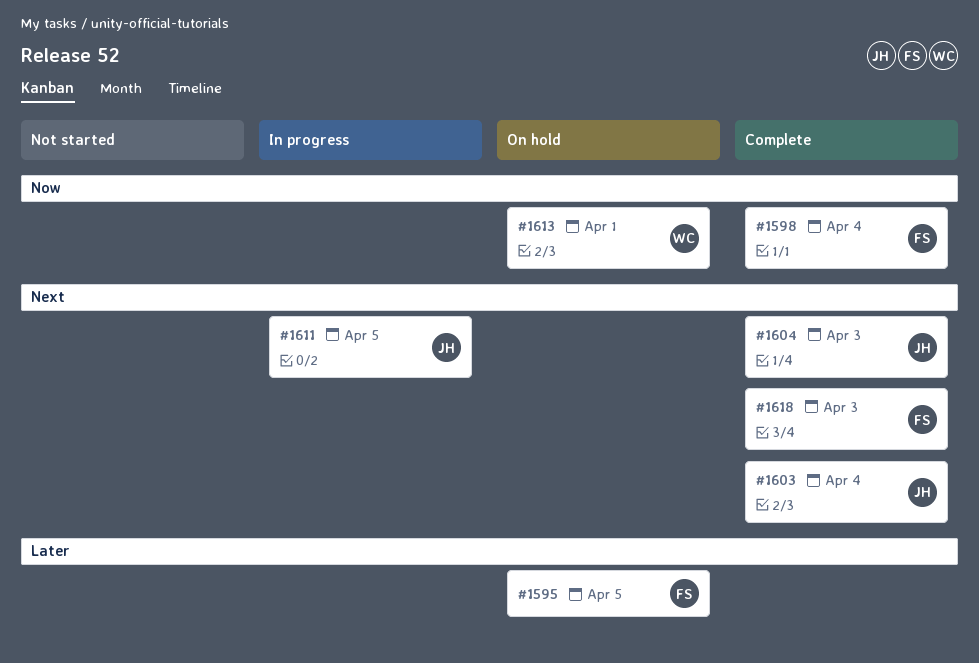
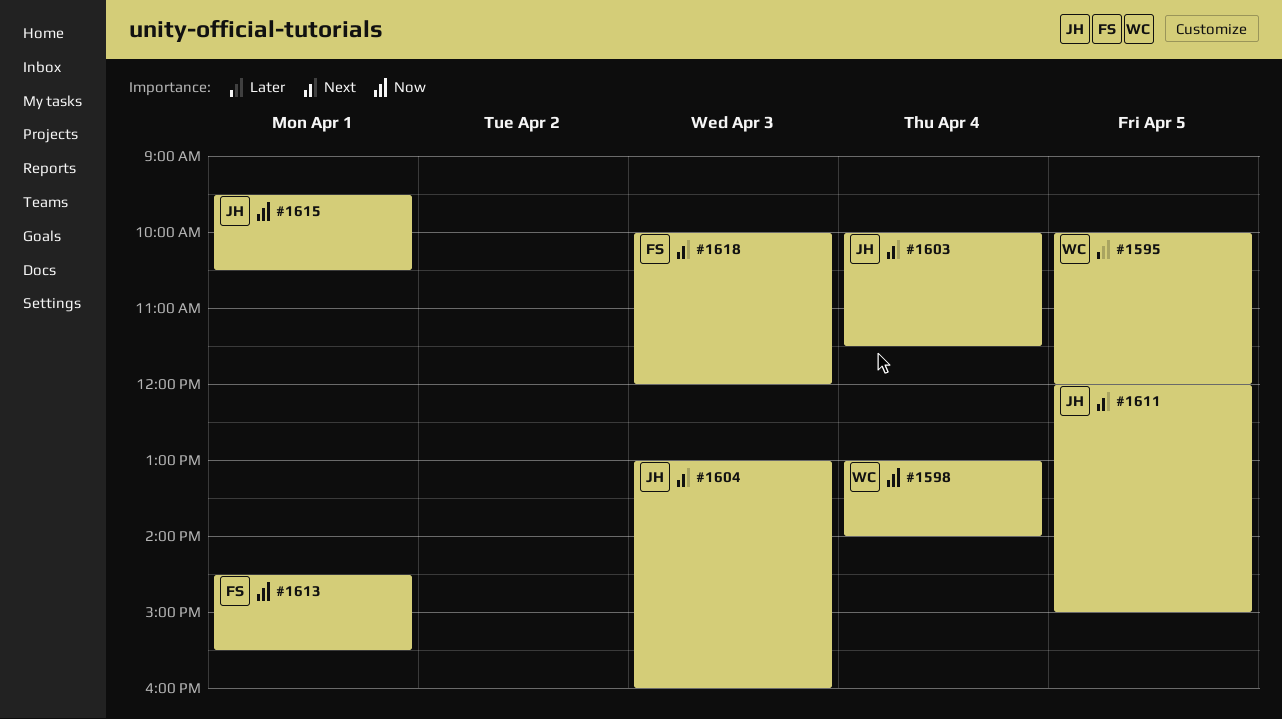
#1595, owner: FS -> WC
#1598, owner: FS -> WC
#1613, owner: WC -> FS
#1615: none -> present

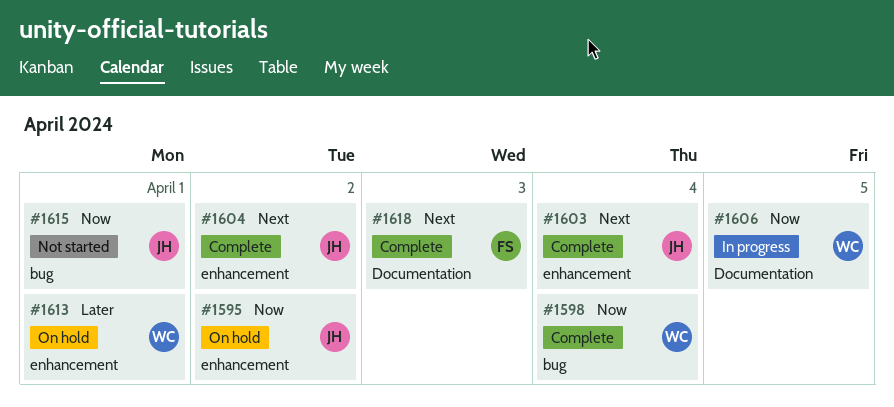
#1595, owner: WC -> JH
#1595, priority: Later -> Now
#1595, day: Apr 5 -> Apr 2
#1604, day: Apr 3 -> Apr 2
#1606: none -> present
#1611: present -> none
#1613, owner: FS -> WC
#1613, priority: Now -> Later

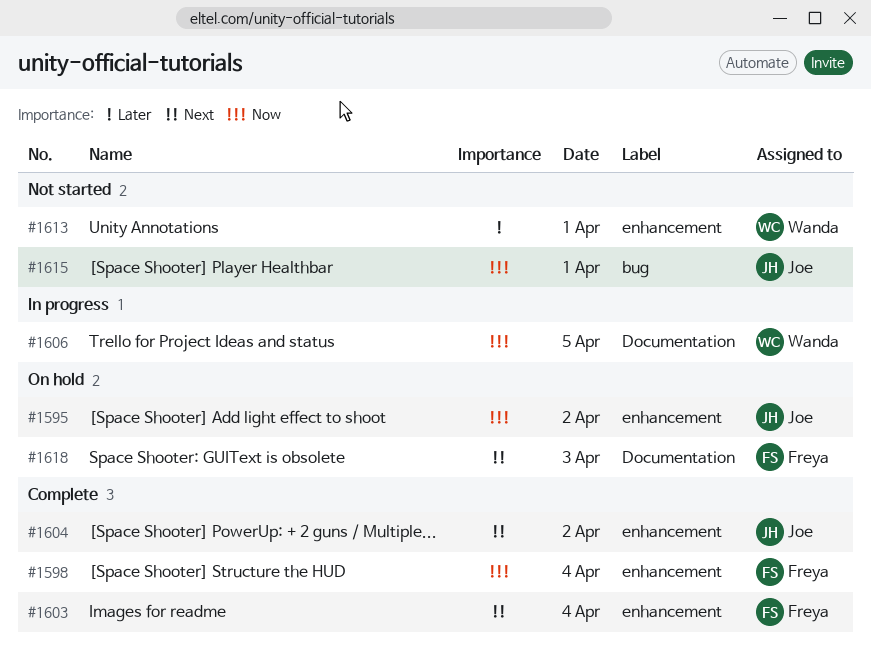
#1598, owner: Wanda -> Freya
#1598, label: bug -> enhancement
#1603, owner: Joe -> Freya
#1613, status: On hold -> Not started
#1618, status: Complete -> On hold

